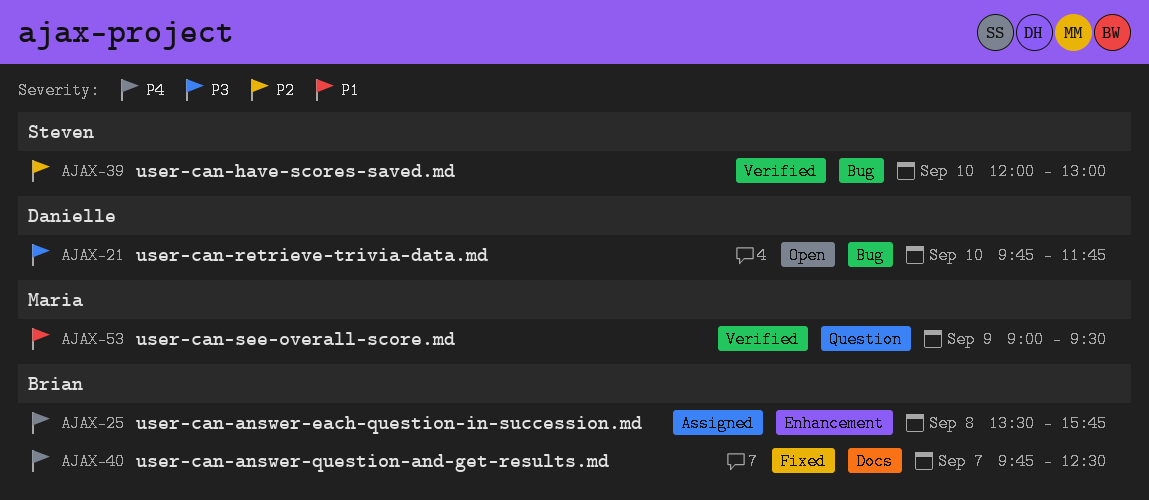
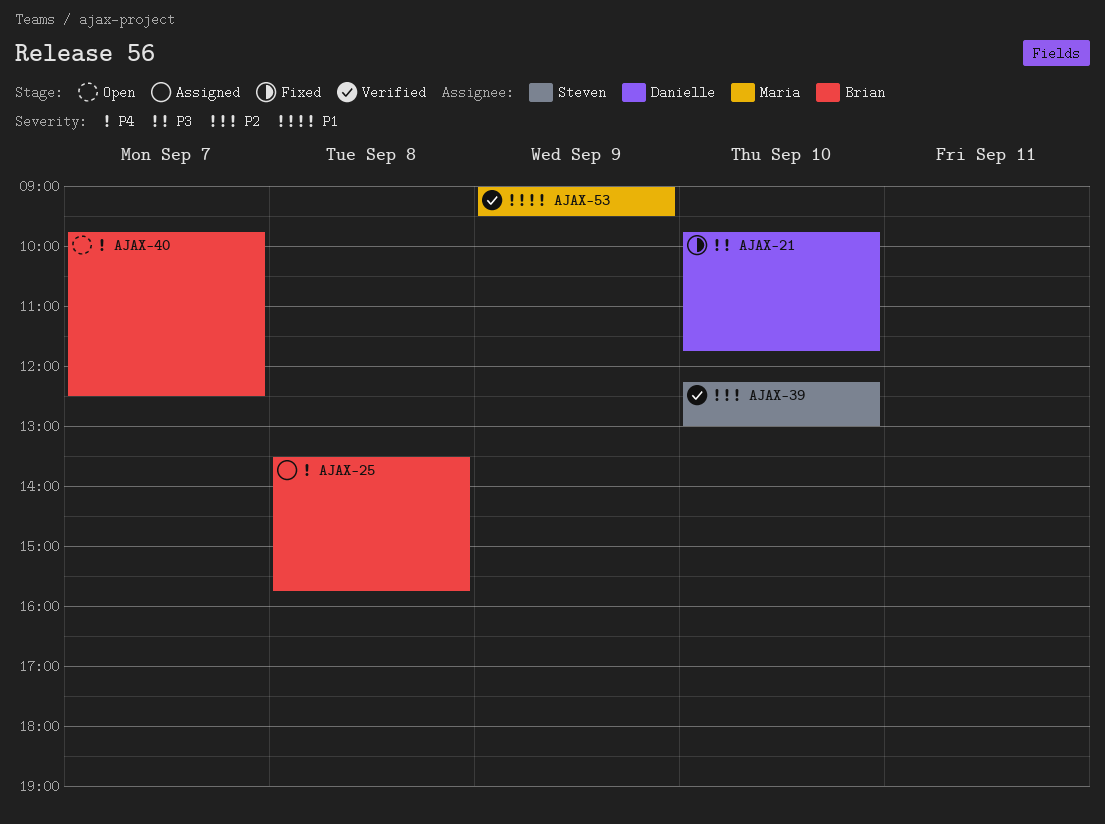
AJAX-21, status: Open -> Fixed
AJAX-39, begins: 12:00 -> 12:15
AJAX-40, status: Fixed -> Open

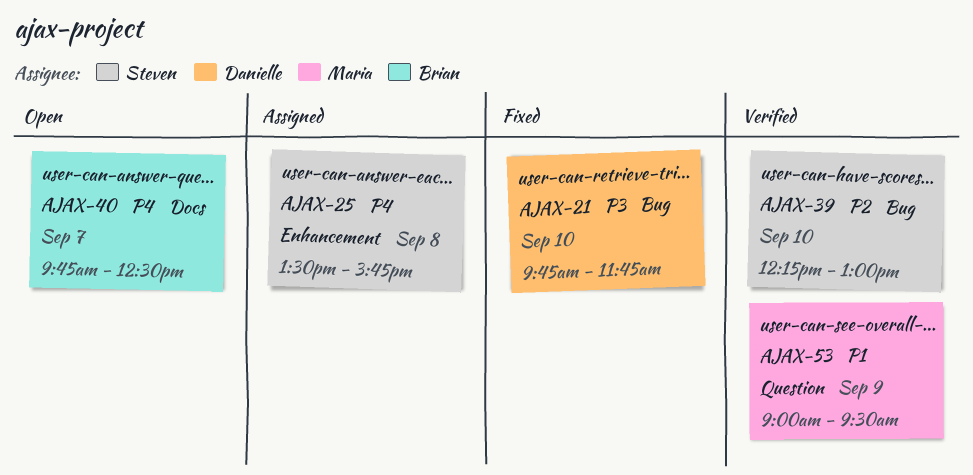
AJAX-25, owner: Brian -> Steven

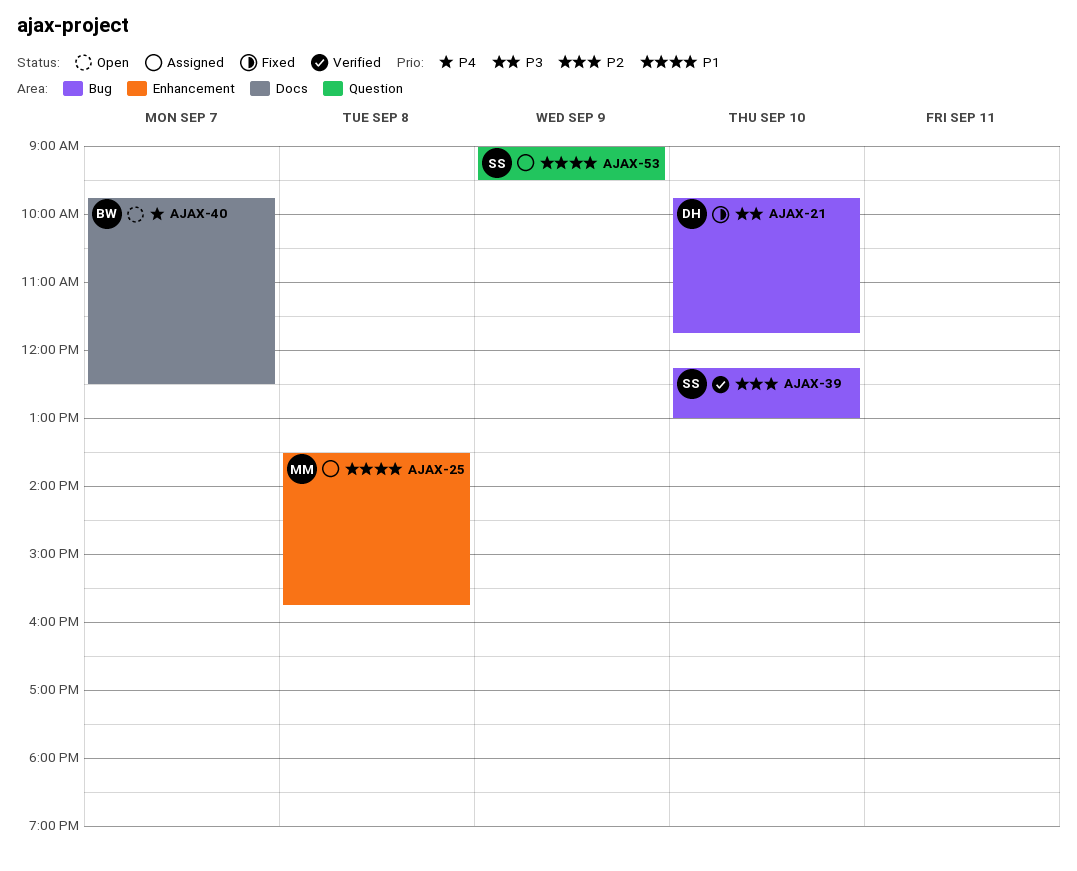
AJAX-25, owner: Steven -> Maria
AJAX-25, priority: P4 -> P1
AJAX-53, status: Verified -> Assigned
AJAX-53, owner: Maria -> Steven

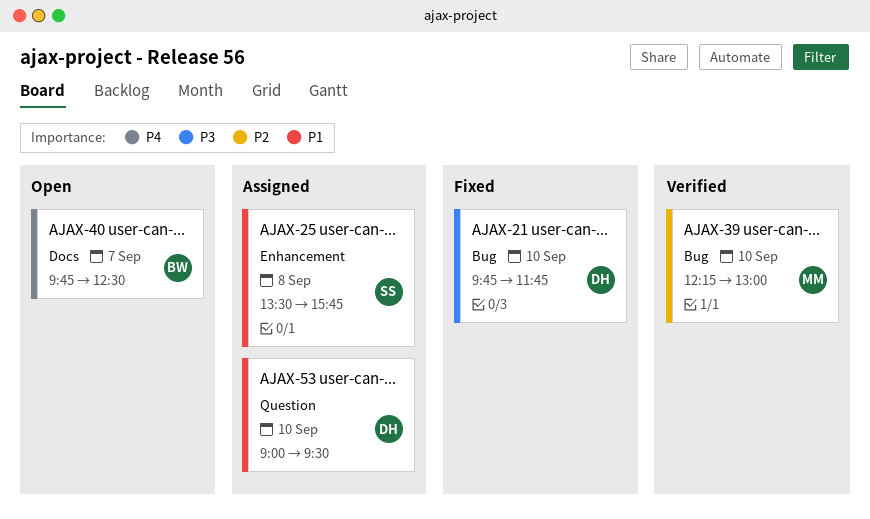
AJAX-25, owner: MM -> SS
AJAX-39, owner: SS -> MM
AJAX-53, owner: SS -> DH
AJAX-53, day: Sep 9 -> Sep 10

